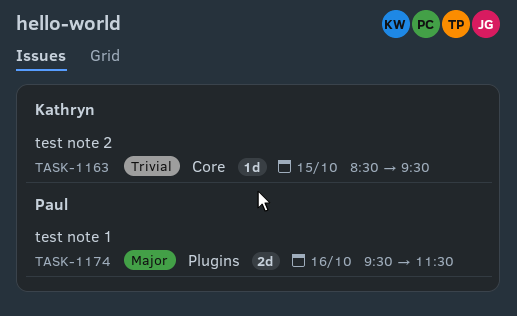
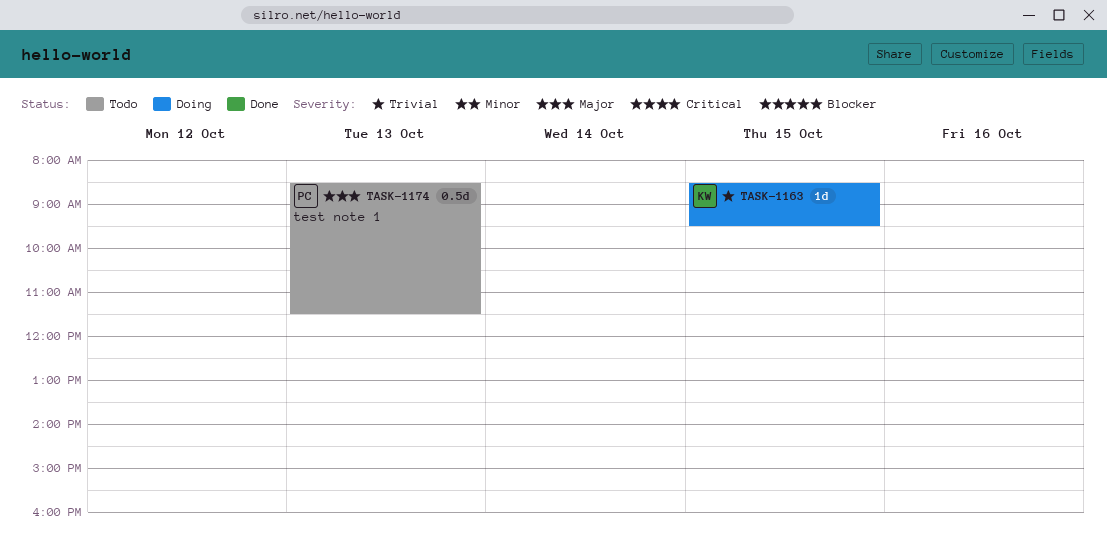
TASK-1174, estimate: 2d -> 0.5d
TASK-1174, day: Oct 16 -> Oct 13
TASK-1174, begins: 09:30 -> 08:30

